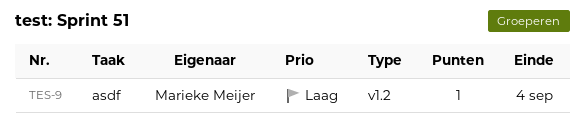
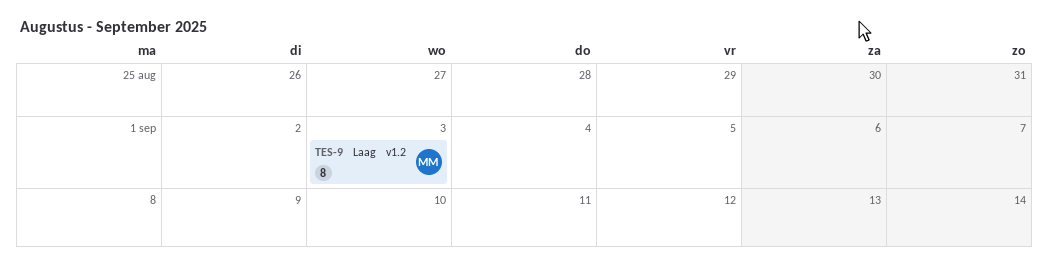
TES-9, estimate: 1 -> 8
TES-9, due: Sep 4 -> Sep 3

